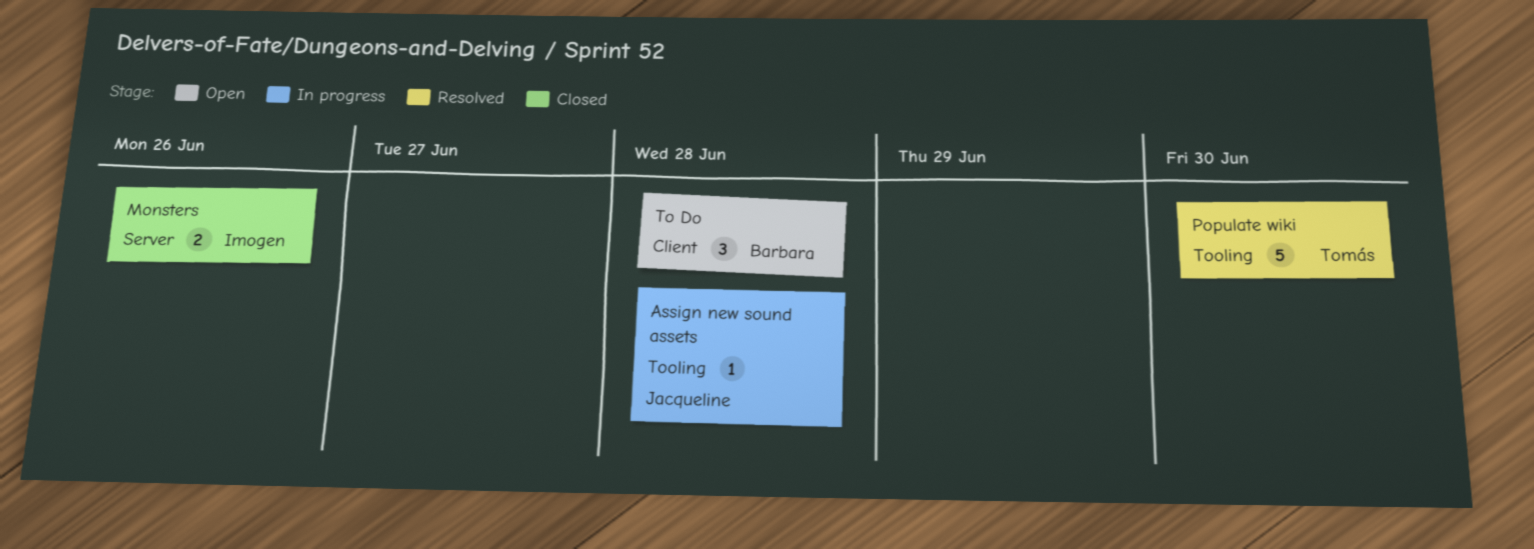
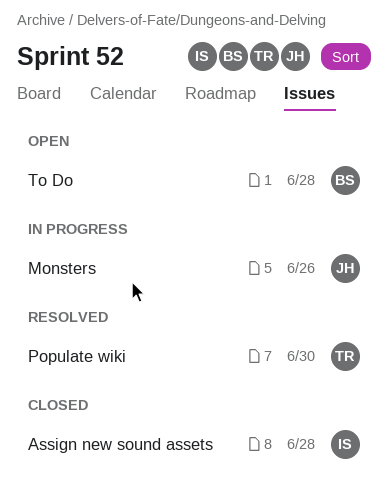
Assign new sound assets, status: In progress -> Closed
Assign new sound assets, owner: Jacqueline -> Imogen
Monsters, status: Closed -> In progress
Monsters, owner: Imogen -> Jacqueline

